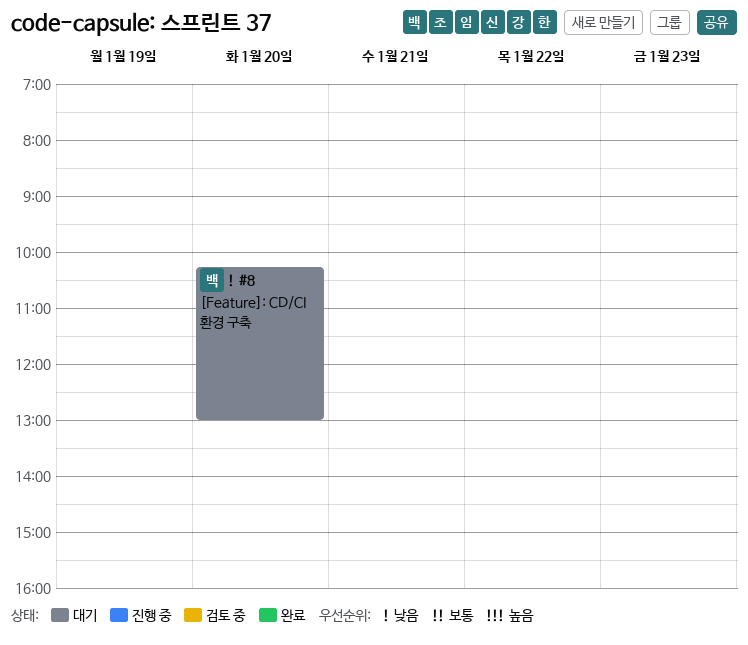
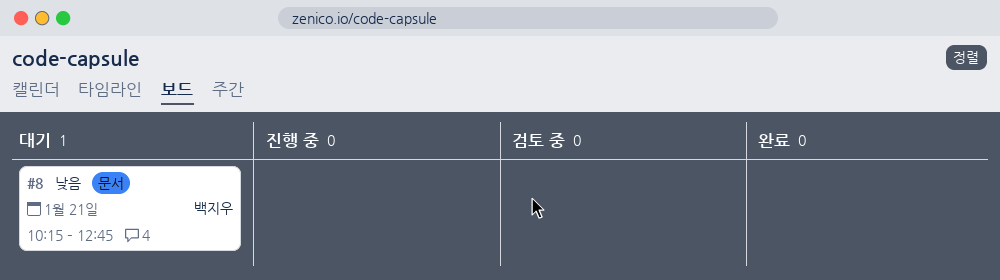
#8, day: Jan 20 -> Jan 21
#8, ends: 13:00 -> 12:45

